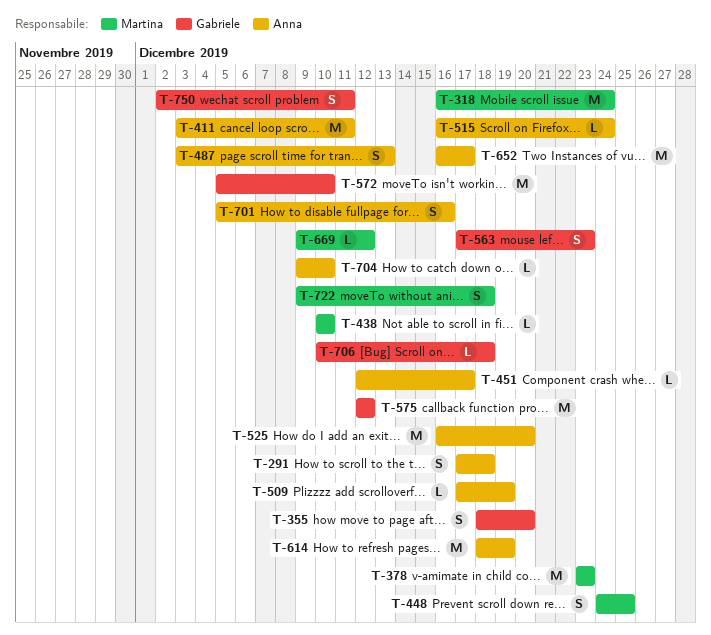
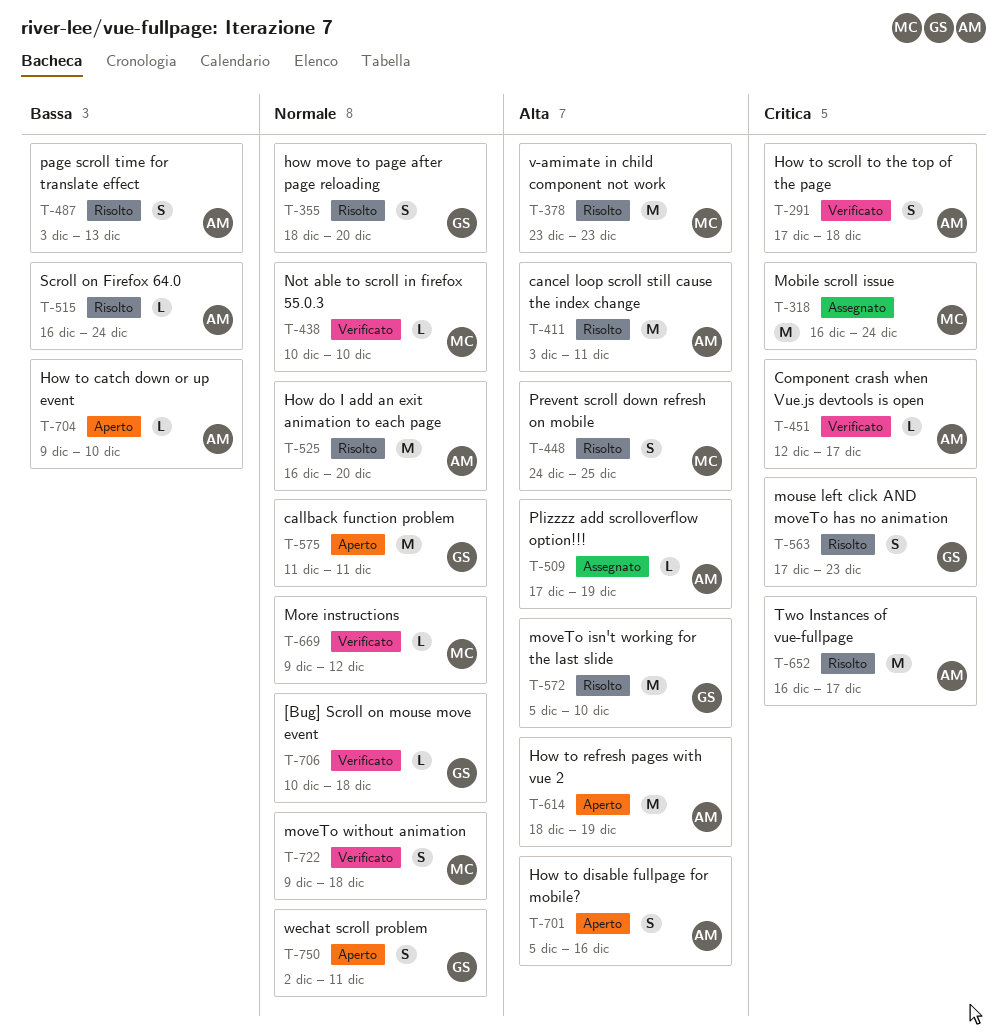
T-575, start: Dec 12 -> Dec 11
T-575, due: Dec 12 -> Dec 11

